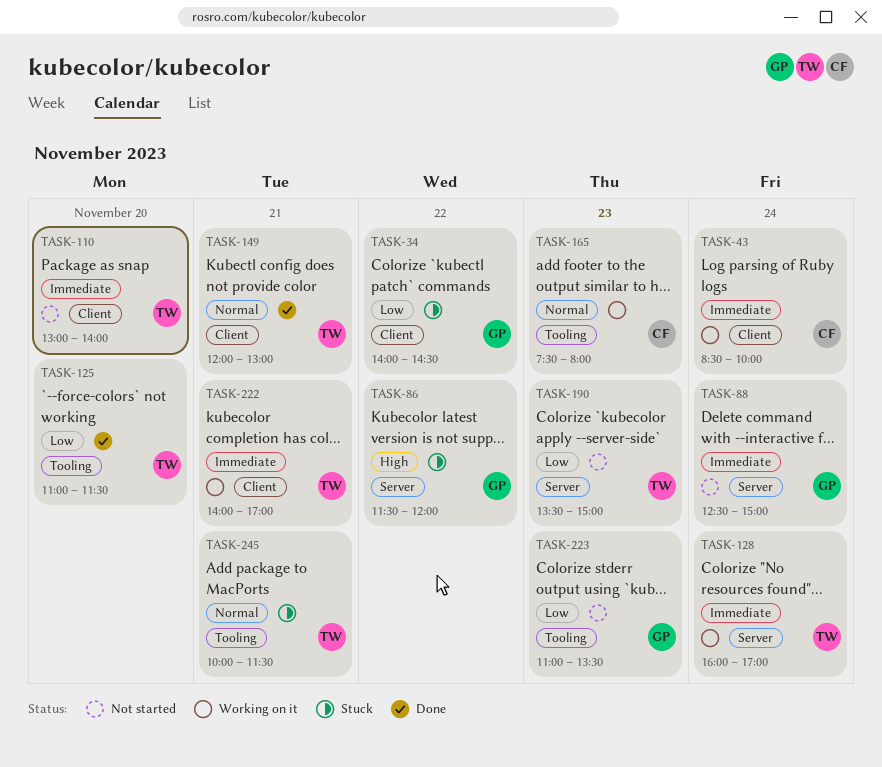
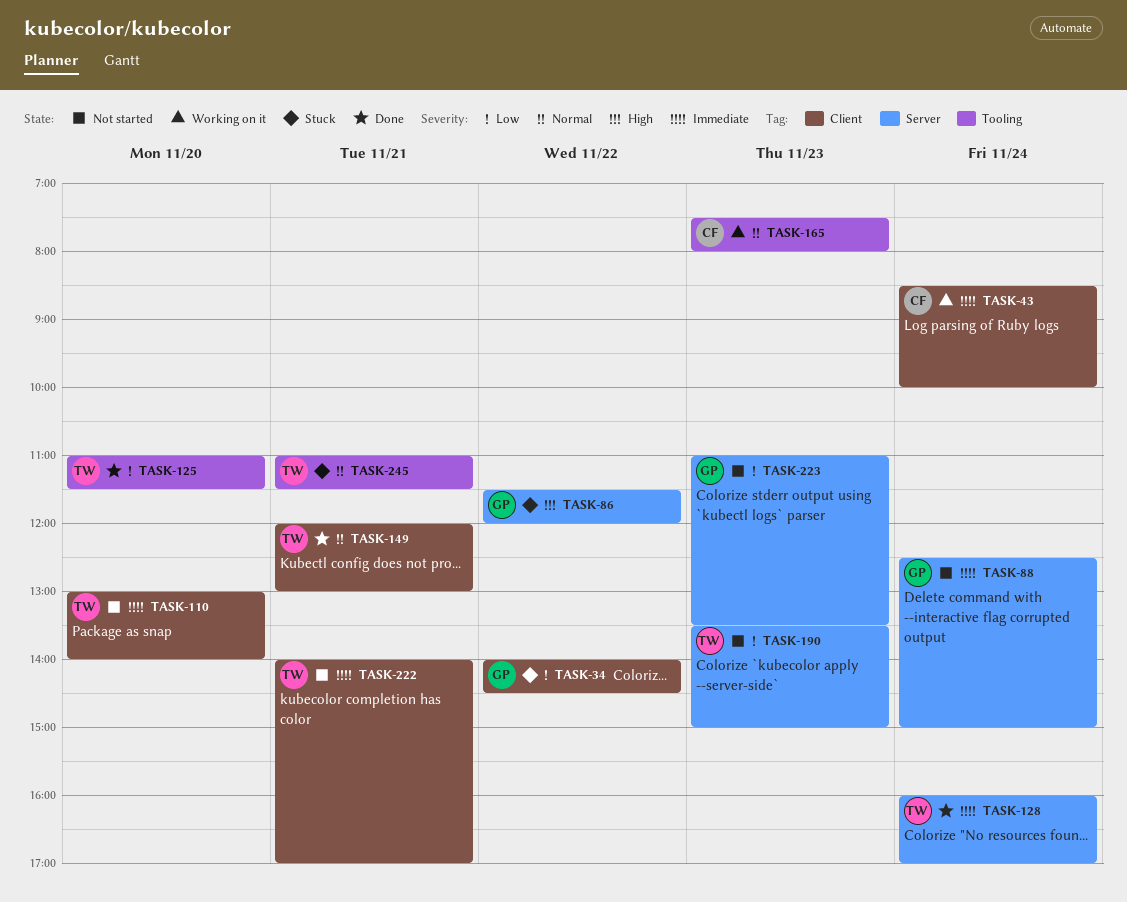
TASK-128, status: Working on it -> Done
TASK-222, status: Working on it -> Not started
TASK-223, label: Tooling -> Server
TASK-245, begins: 10:00 -> 11:00

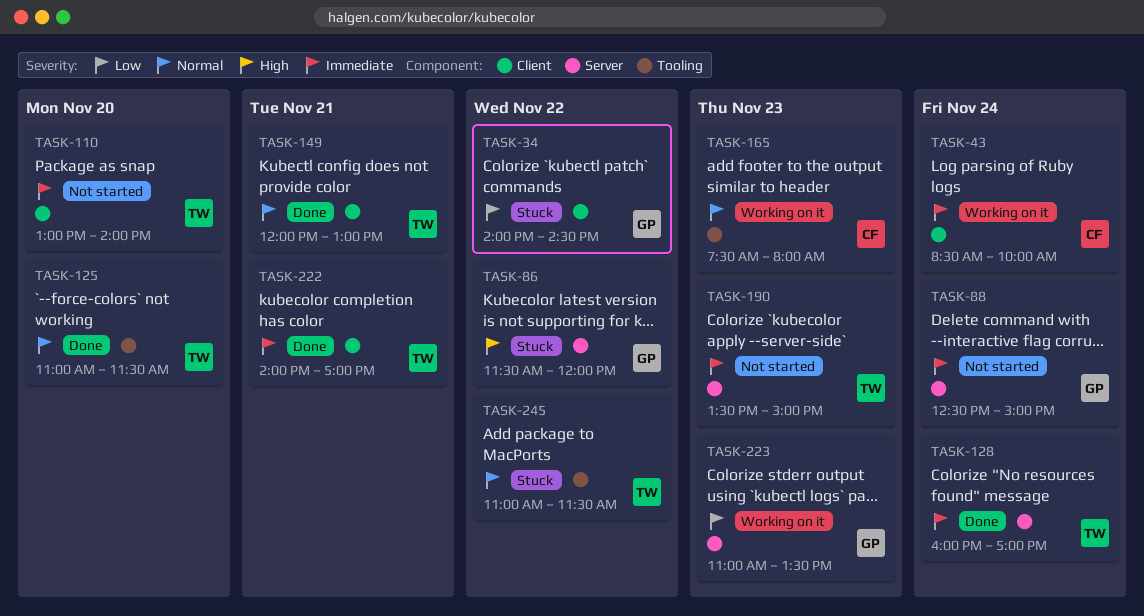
TASK-125, priority: Low -> Normal
TASK-190, priority: Low -> Immediate
TASK-222, status: Not started -> Done
TASK-223, status: Not started -> Working on it
TASK-245, day: Nov 21 -> Nov 22

